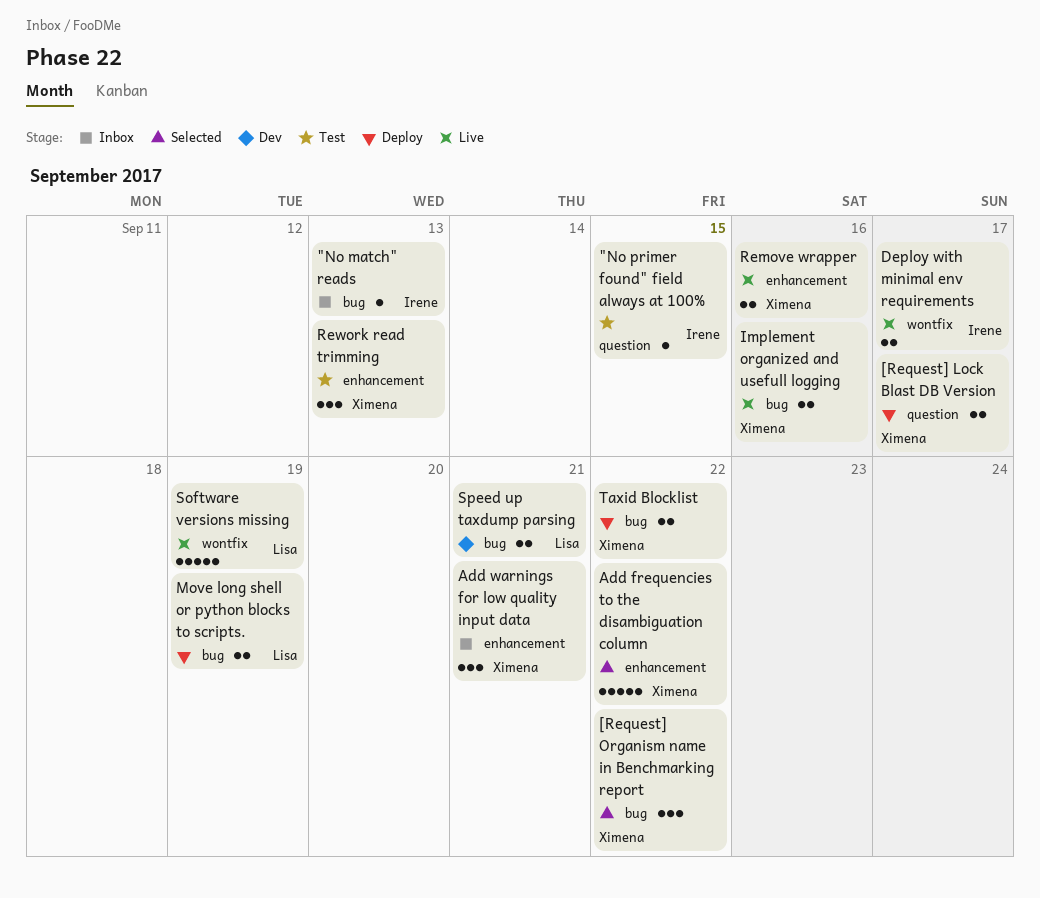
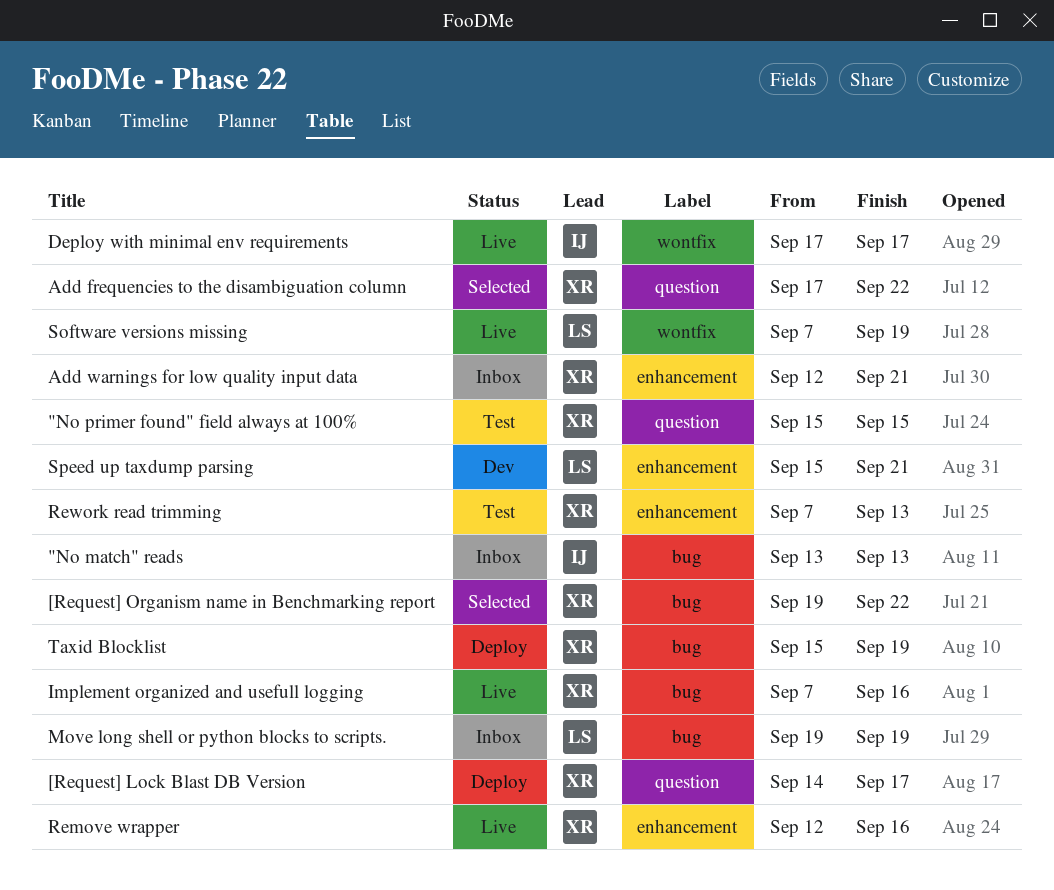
"No primer found" field always at 100%, owner: Irene -> Ximena
Add frequencies to the disambiguation column, label: enhancement -> question
Move long shell or python blocks to scripts., status: Deploy -> Inbox
Speed up taxdump parsing, label: bug -> enhancement
Taxid Blocklist, due: Sep 22 -> Sep 19

